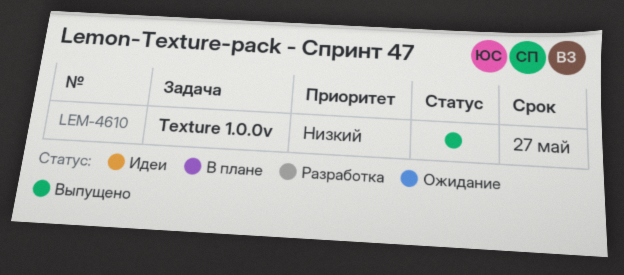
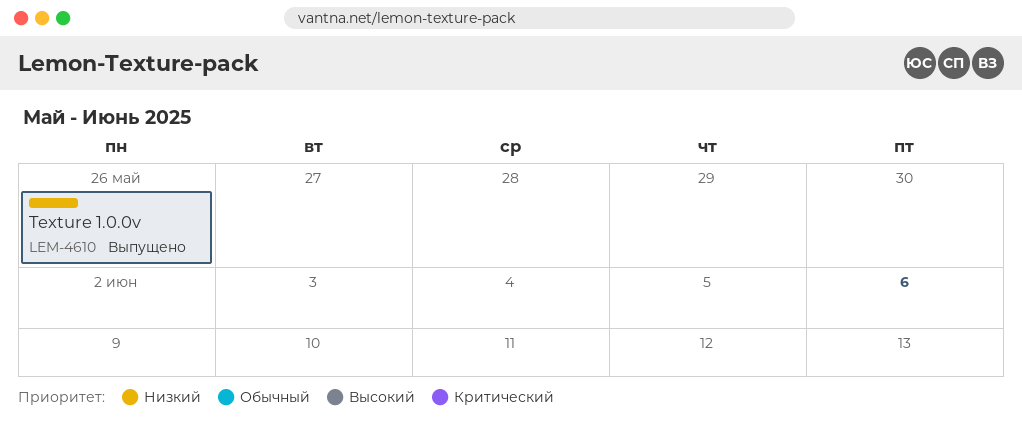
LEM-4610, due: May 27 -> May 26

